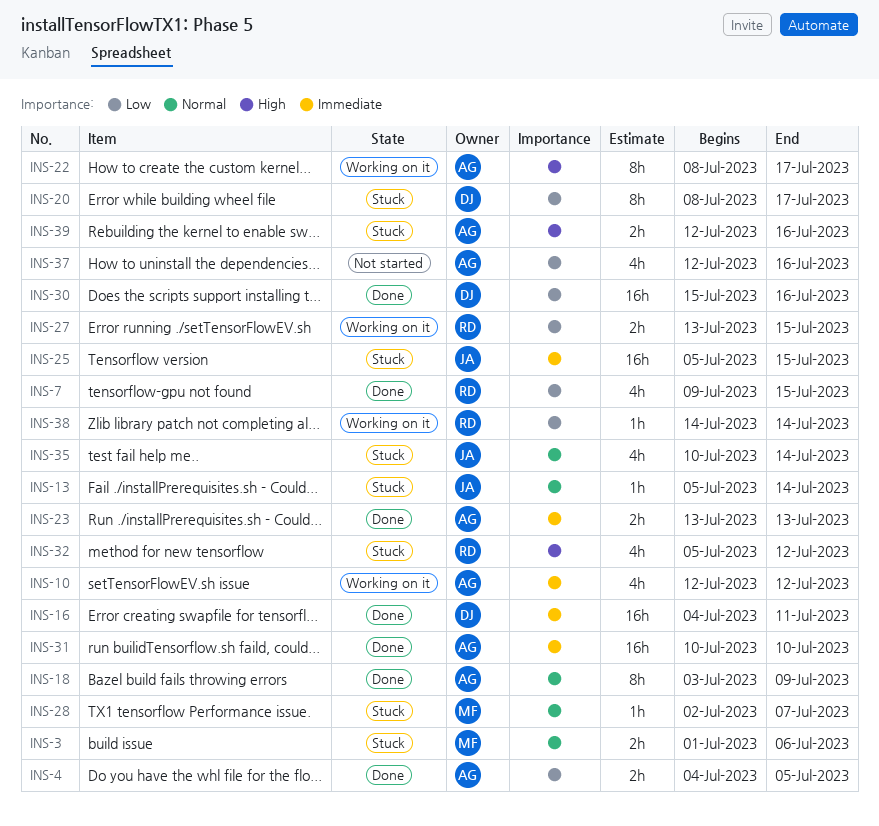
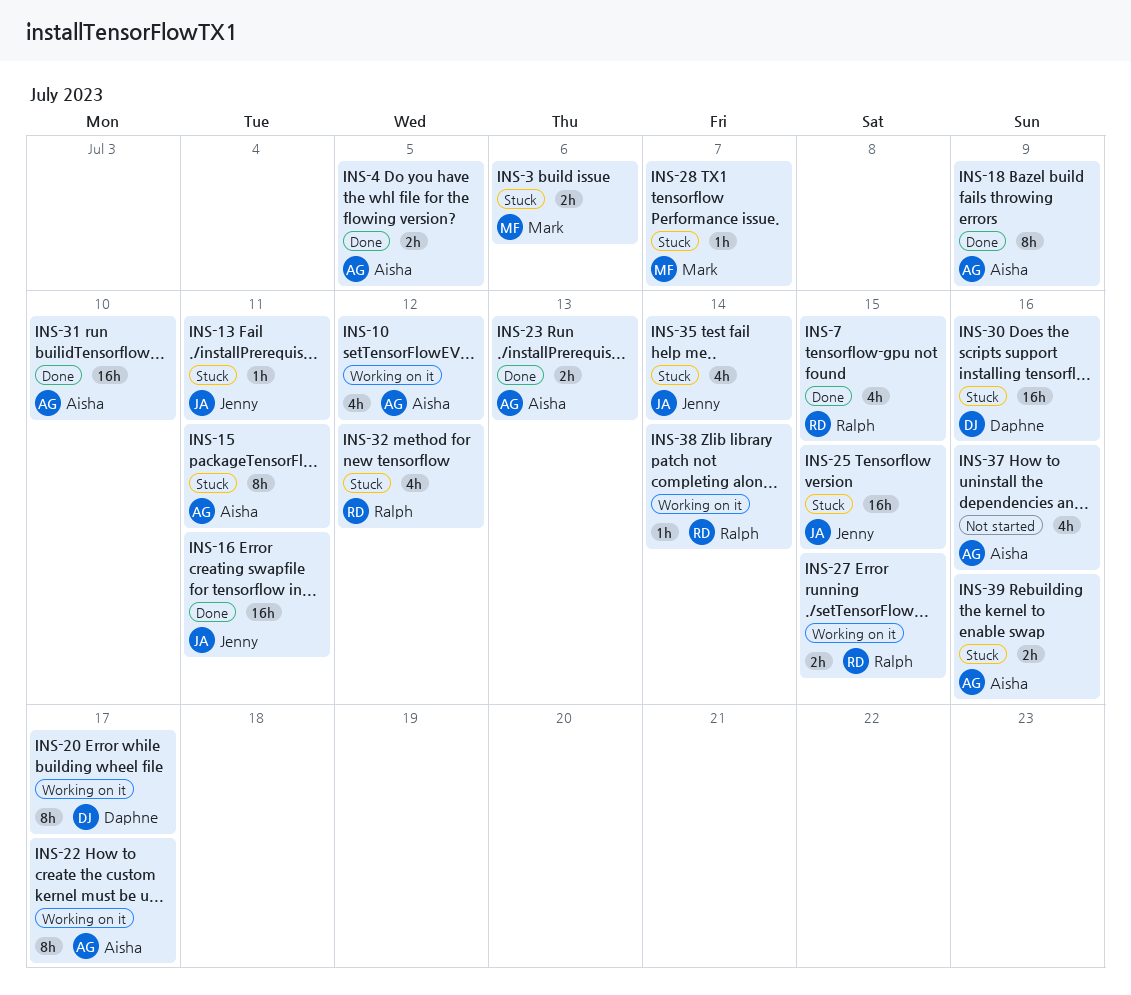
INS-13, due: Jul 14 -> Jul 11
INS-15: none -> present
INS-16, owner: Daphne -> Jenny
INS-20, status: Stuck -> Working on it
INS-30, status: Done -> Stuck

